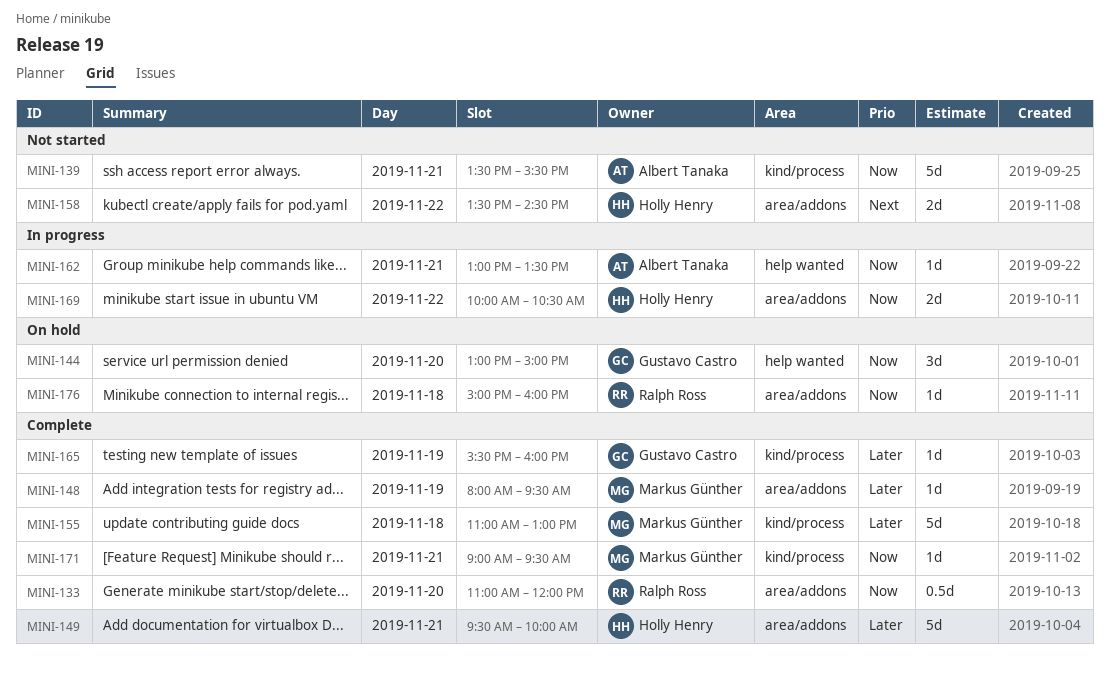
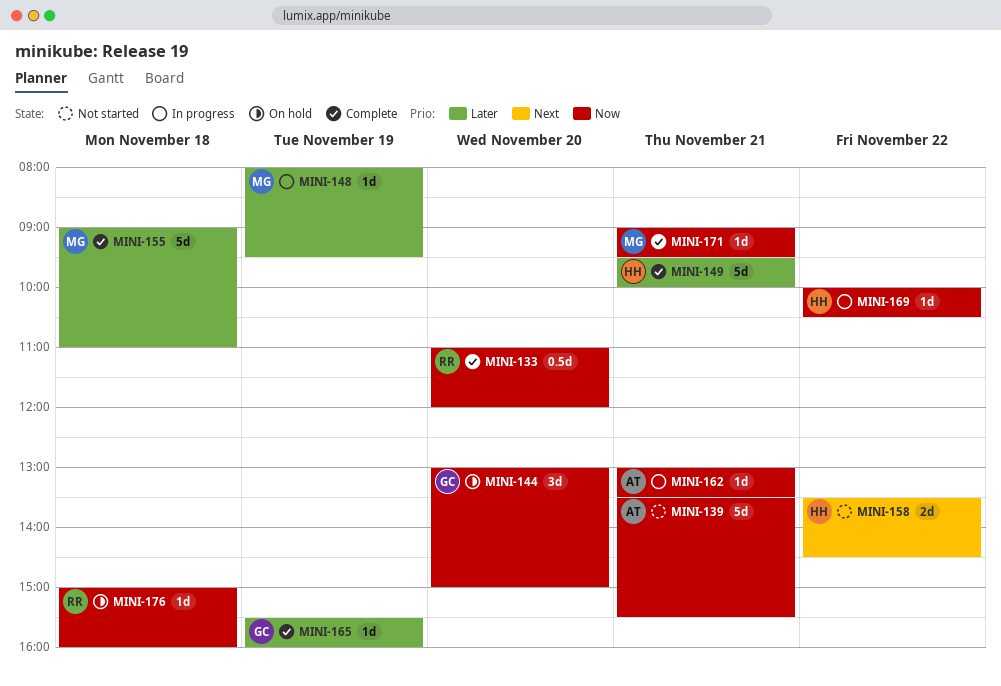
MINI-148, status: Complete -> In progress
MINI-155, begins: 11:00 -> 09:00
MINI-155, ends: 13:00 -> 11:00
MINI-169, estimate: 2d -> 1d

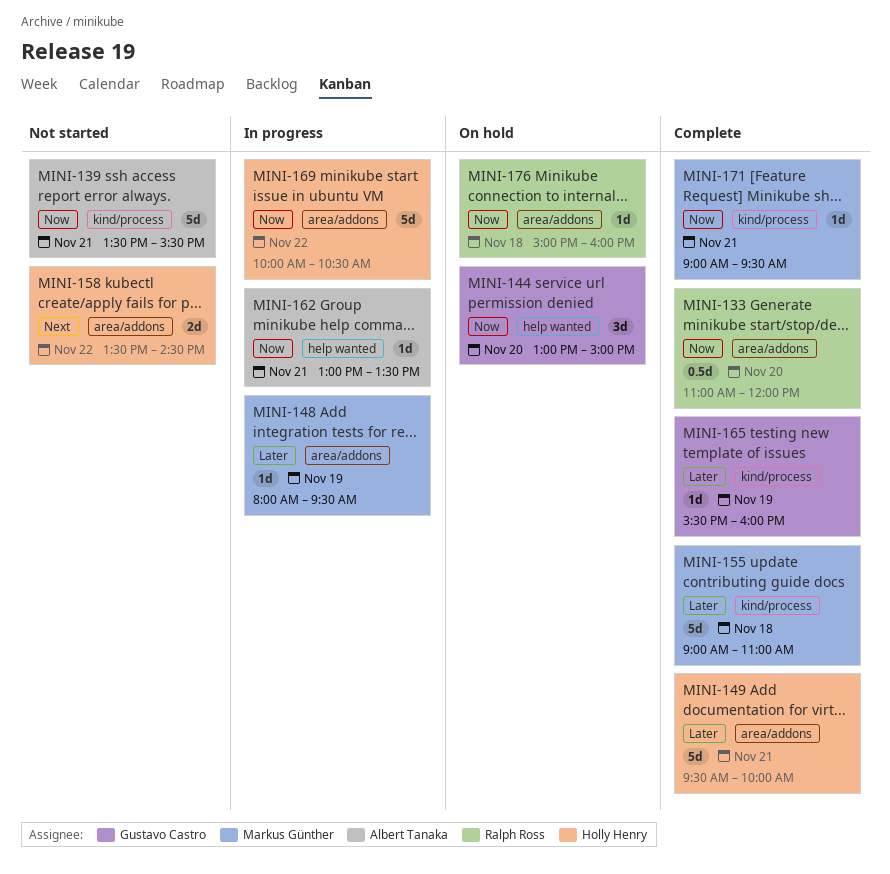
MINI-169, estimate: 1d -> 5d

